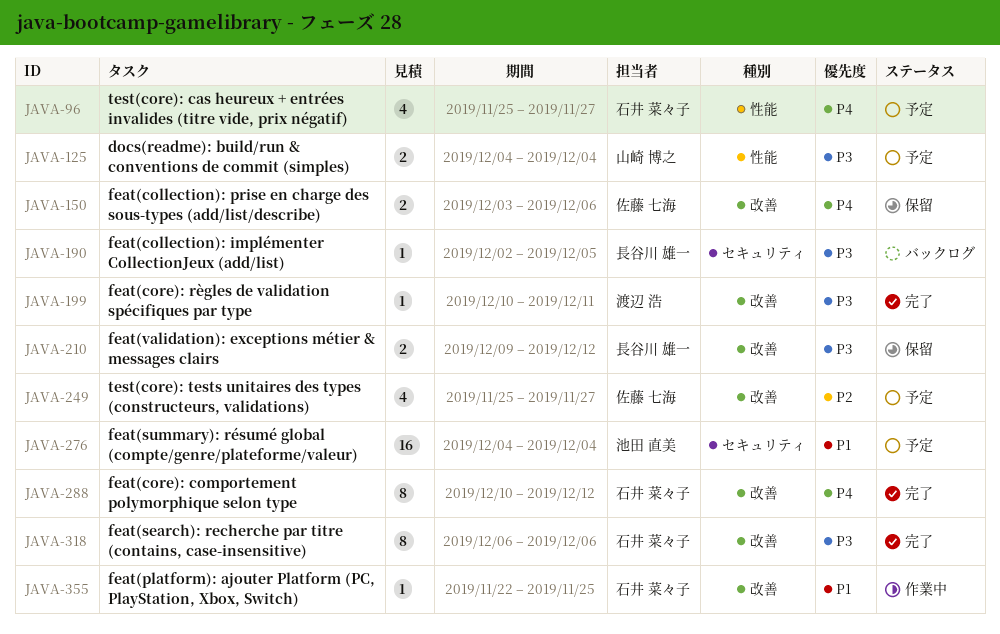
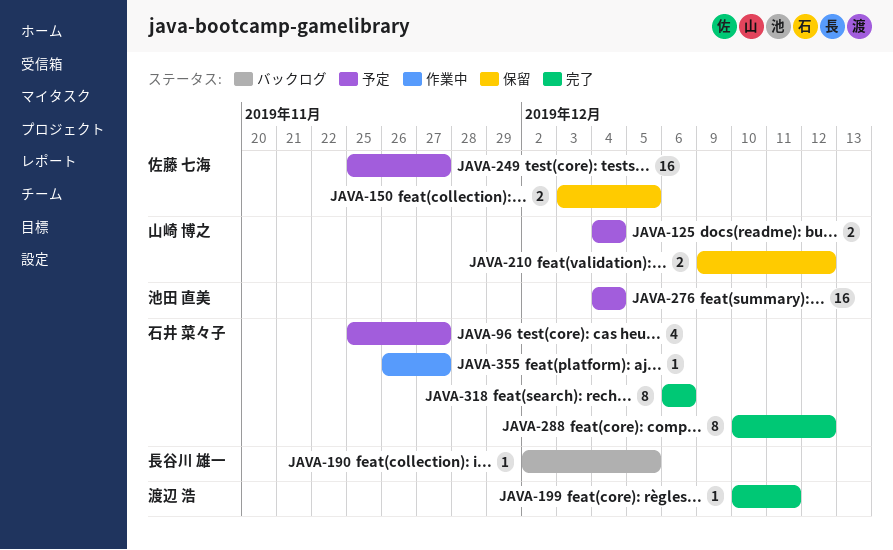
JAVA-150, due: Dec 6 -> Dec 5
JAVA-210, owner: 長谷川 雄一 -> 山崎 博之
JAVA-249, estimate: 4 -> 16
JAVA-355, start: Nov 22 -> Nov 26
JAVA-355, due: Nov 25 -> Nov 27

